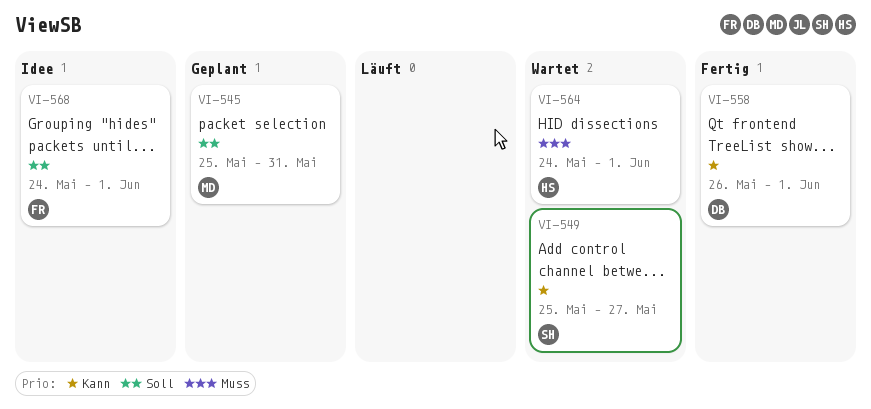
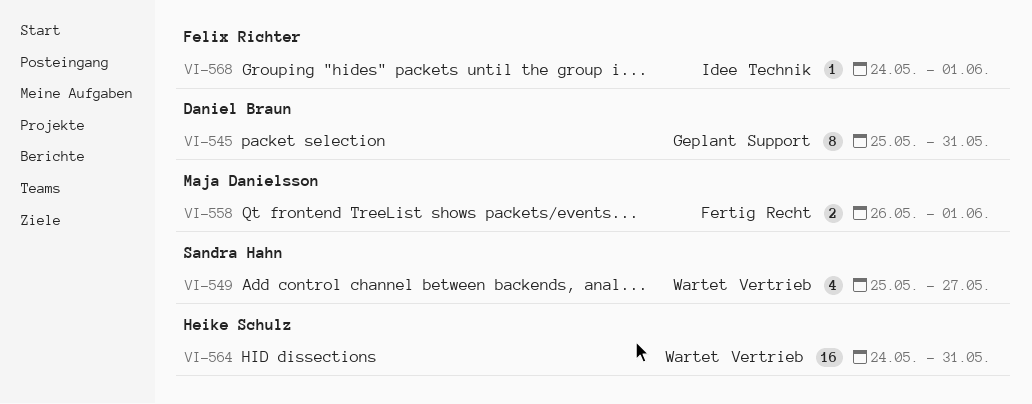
VI-545, owner: Maja Danielsson -> Daniel Braun
VI-558, owner: Daniel Braun -> Maja Danielsson
VI-564, due: Jun 1 -> May 31

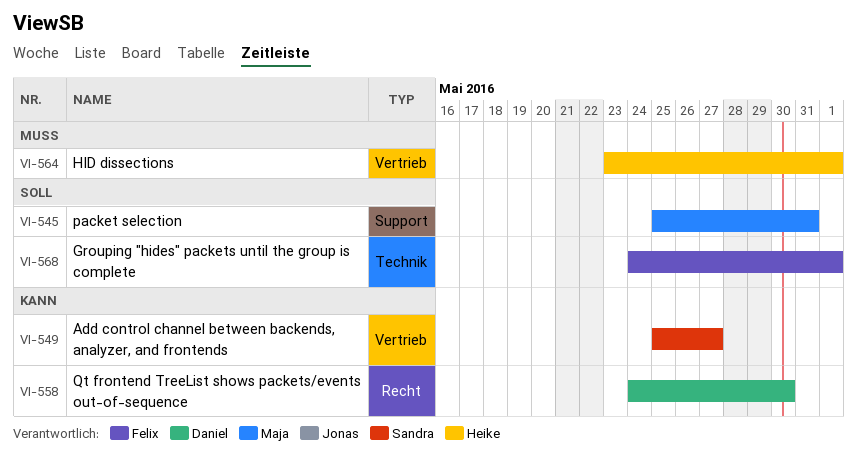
VI-545, owner: Daniel Braun -> Maja Danielsson
VI-558, owner: Maja Danielsson -> Daniel Braun
VI-558, start: May 26 -> May 24
VI-558, due: Jun 1 -> May 30
VI-564, start: May 24 -> May 23
VI-564, due: May 31 -> Jun 1

